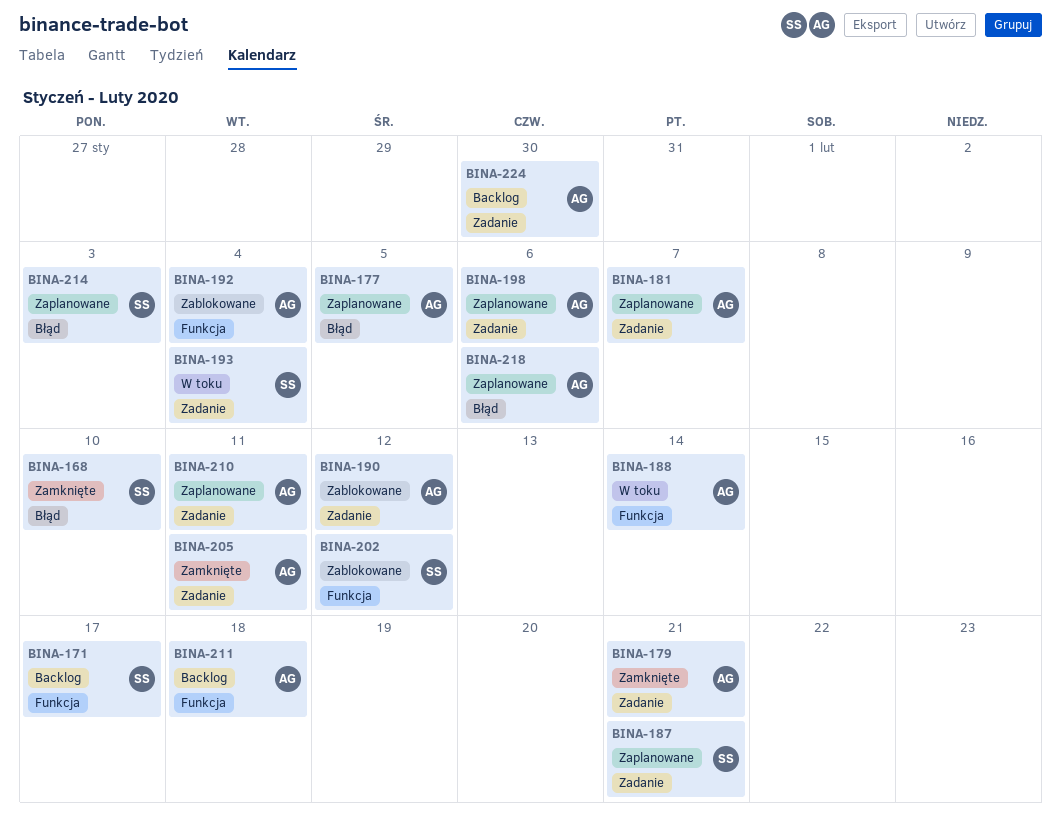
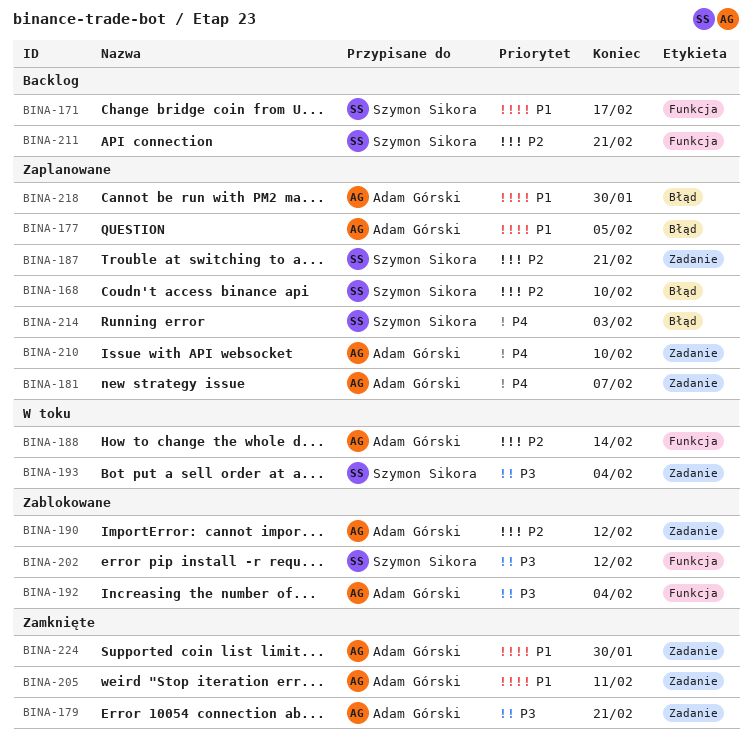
BINA-168, status: Zamknięte -> Zaplanowane
BINA-198: present -> none
BINA-210, due: Feb 11 -> Feb 10
BINA-211, owner: Adam Górski -> Szymon Sikora
BINA-211, due: Feb 18 -> Feb 21
BINA-218, due: Feb 6 -> Jan 30
BINA-224, status: Backlog -> Zamknięte

